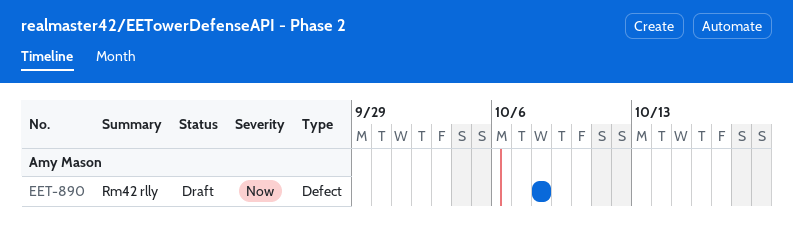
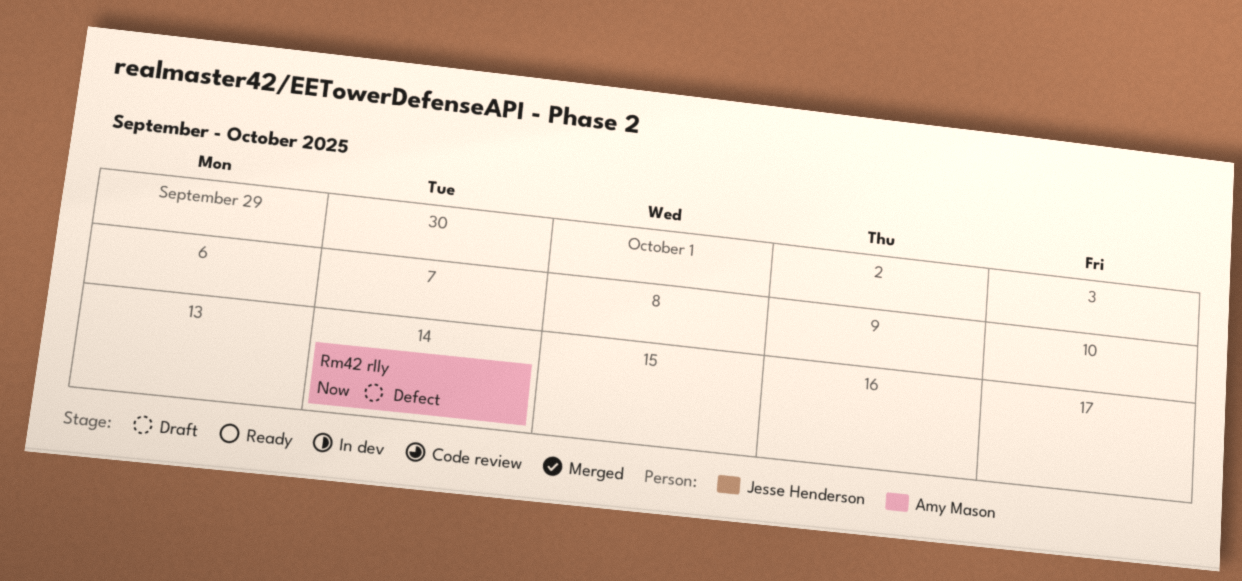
Rm42 rlly, due: Oct 8 -> Oct 14

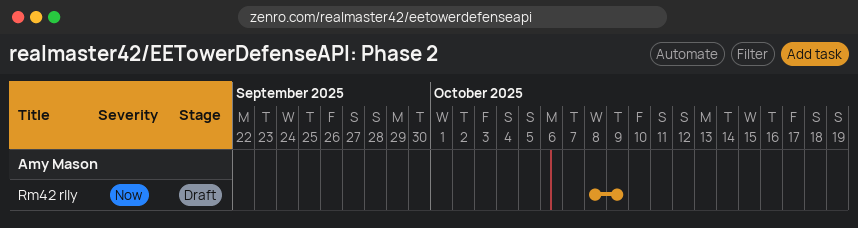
Rm42 rlly, due: Oct 14 -> Oct 9

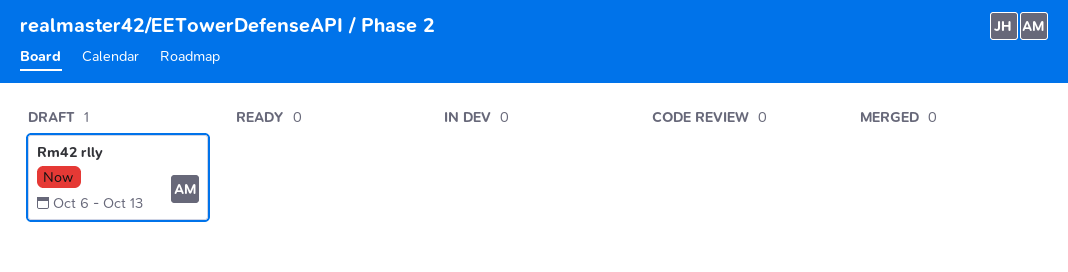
Rm42 rlly, start: Oct 8 -> Oct 6
Rm42 rlly, due: Oct 9 -> Oct 13

